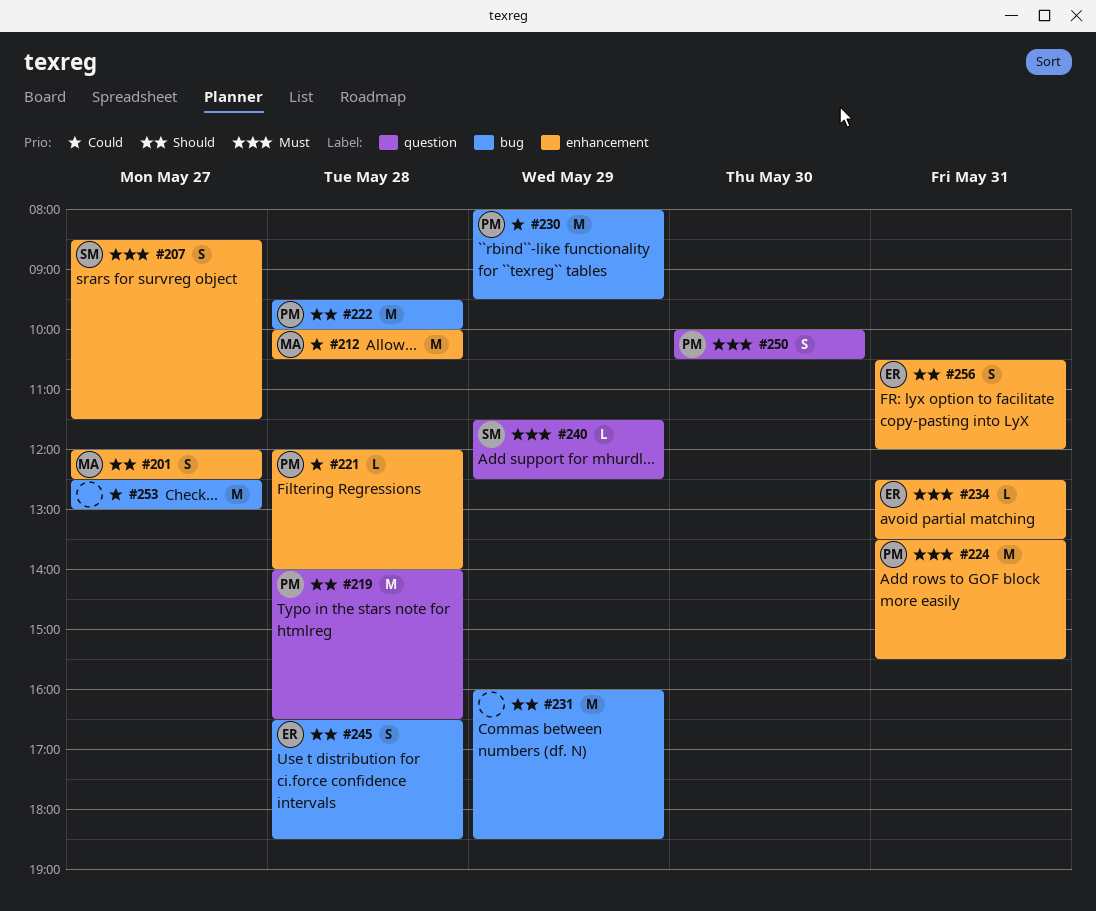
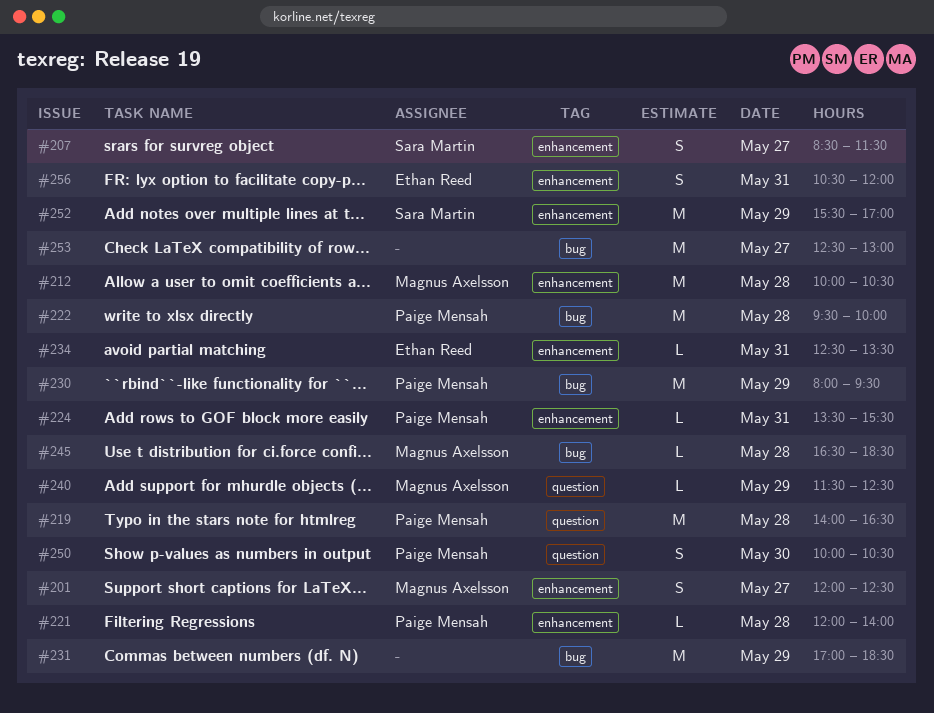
#224, estimate: M -> L
#231, begins: 16:00 -> 17:00
#240, owner: Sara Martin -> Magnus Axelsson
#245, owner: Ethan Reed -> Magnus Axelsson
#245, estimate: S -> L
#252: none -> present

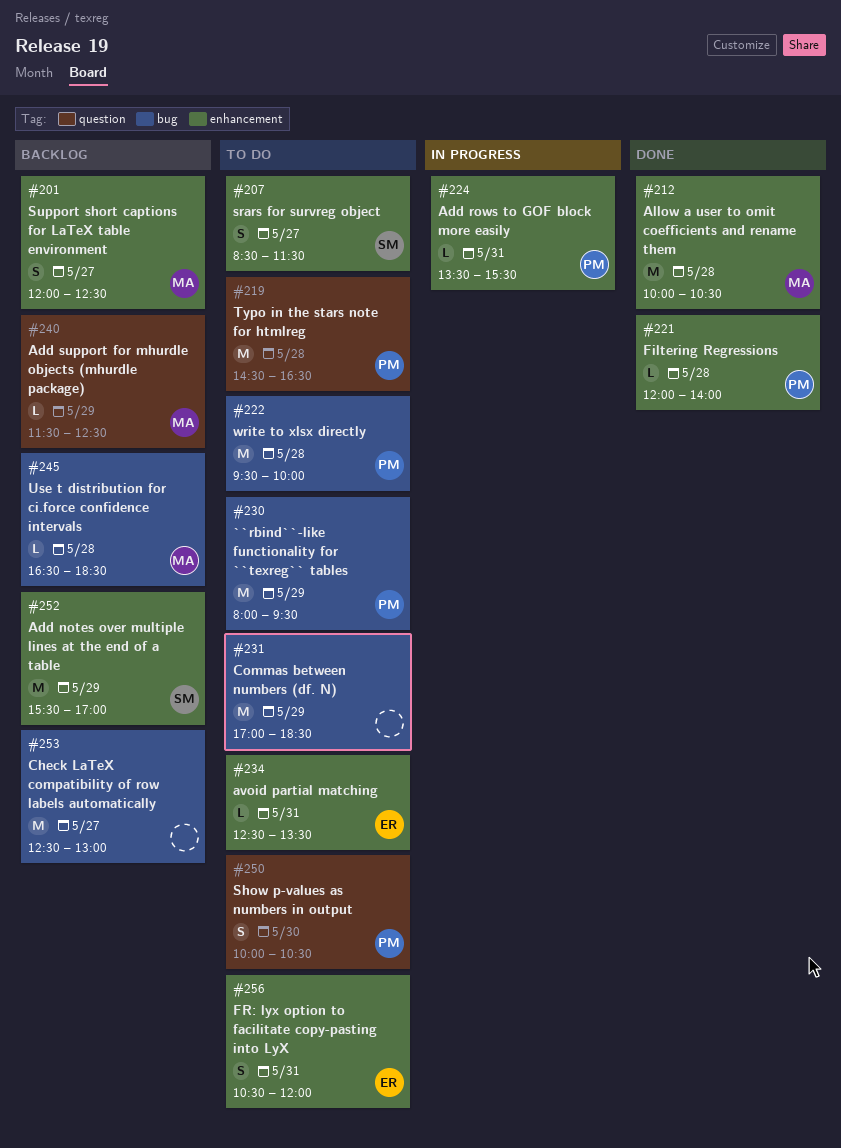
#219, begins: 14:00 -> 14:30

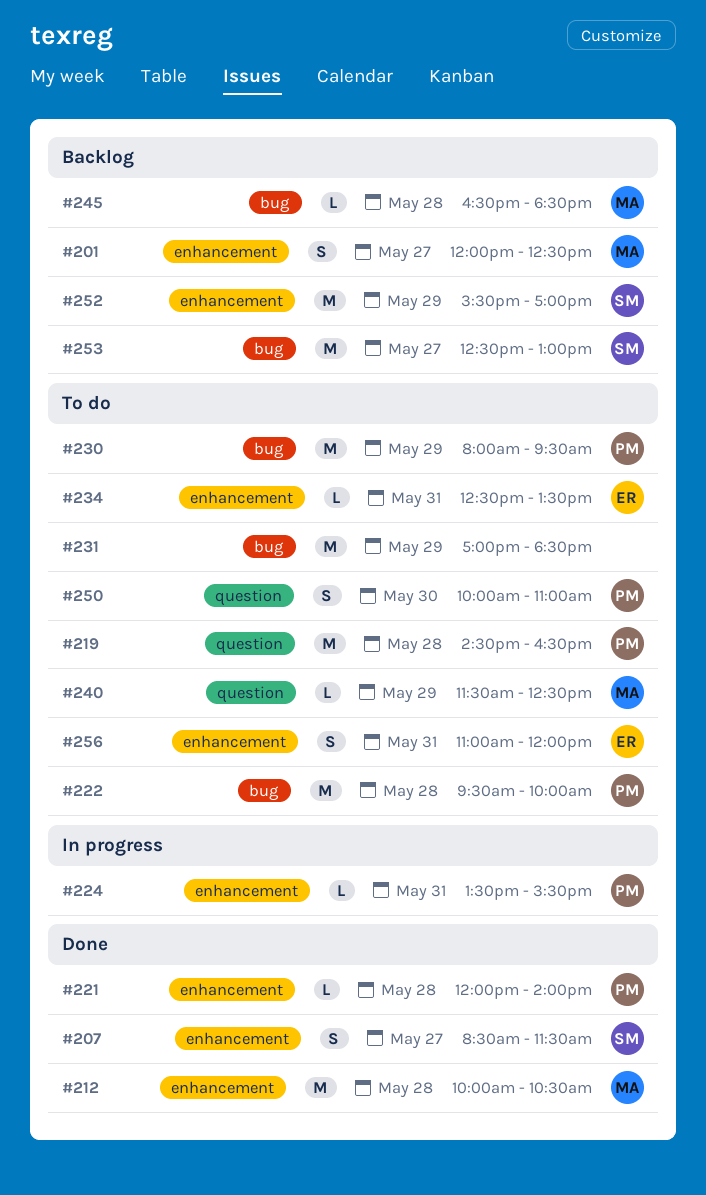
#207, status: To do -> Done
#240, status: Backlog -> To do
#250, ends: 10:30 -> 11:00
#253, owner: none -> SM
#256, begins: 10:30 -> 11:00

